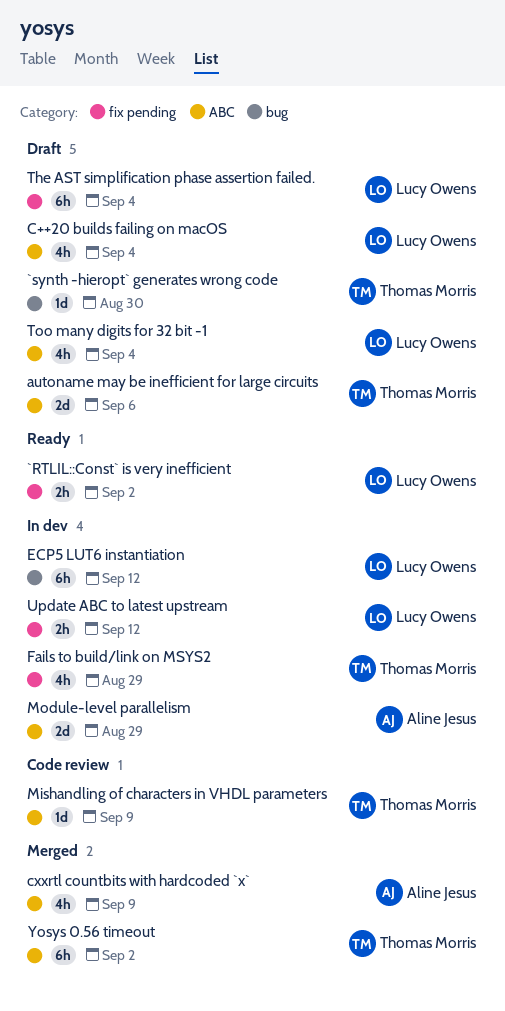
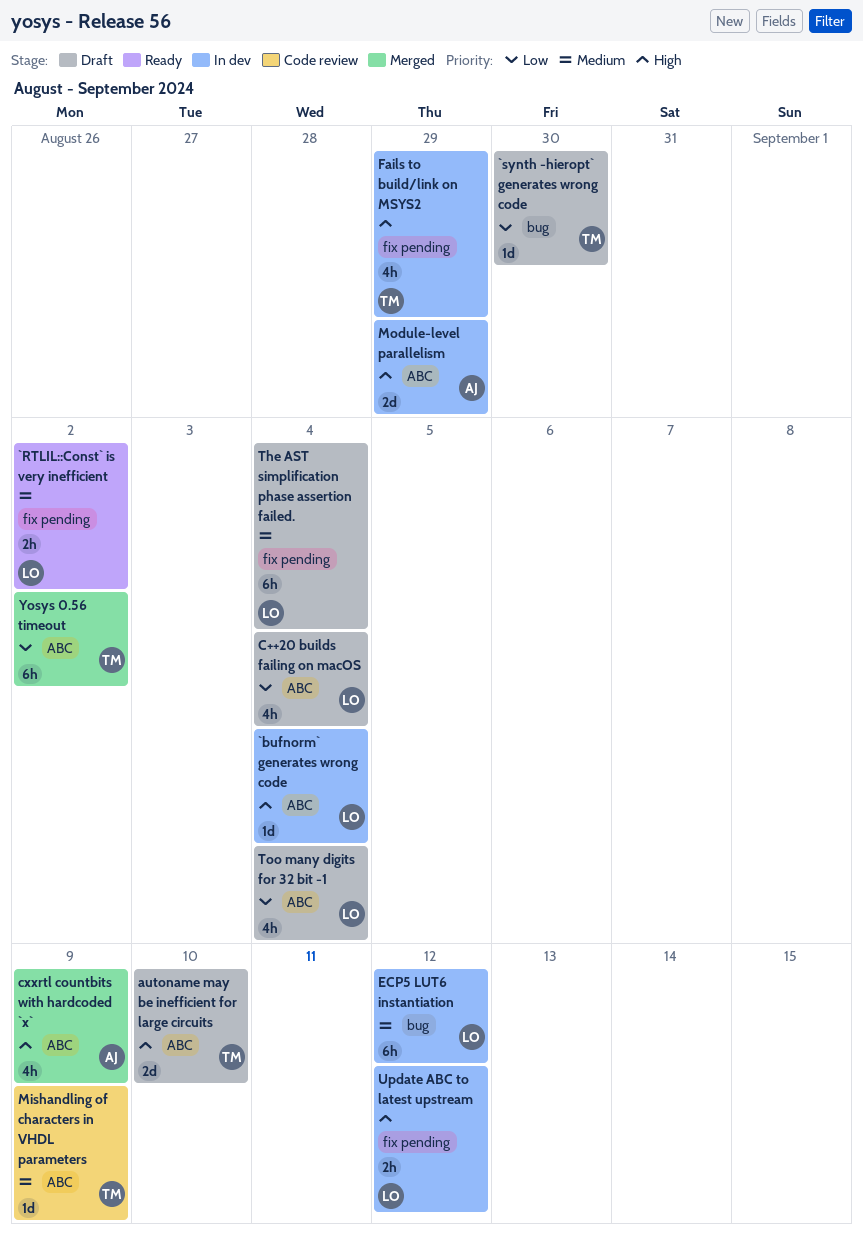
`bufnorm` generates wrong code: none -> present
autoname may be inefficient for large circuits, due: Sep 6 -> Sep 10

